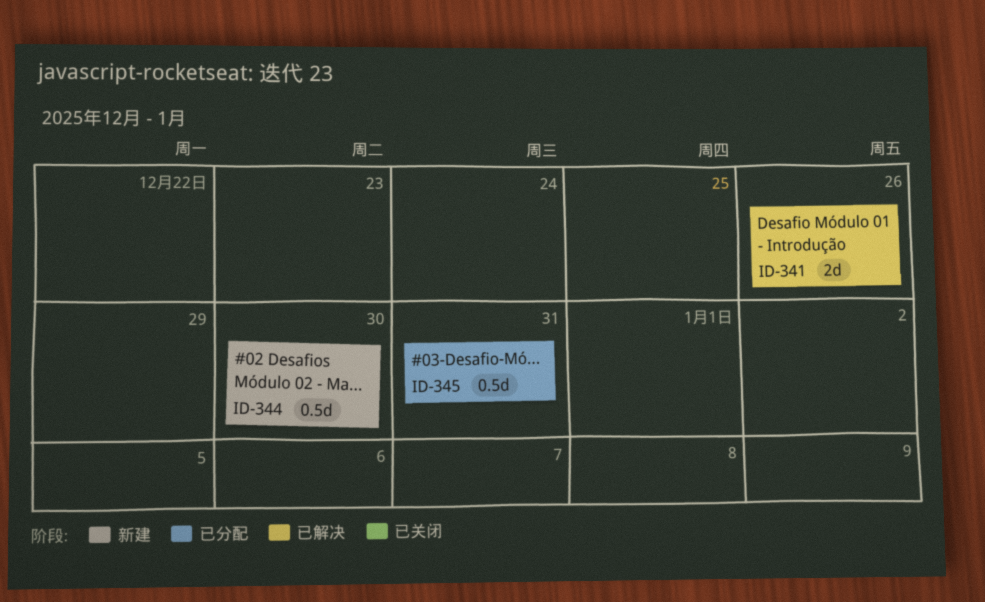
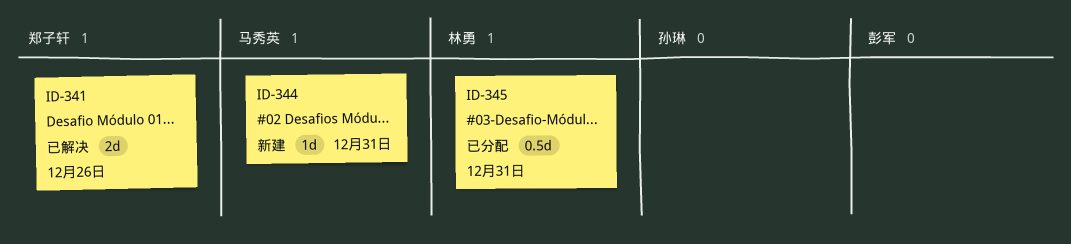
ID-344, estimate: 0.5d -> 1d
ID-344, due: Dec 30 -> Dec 31

